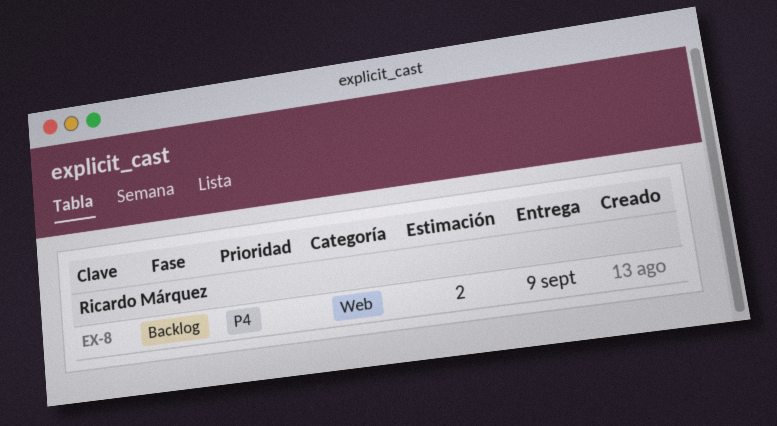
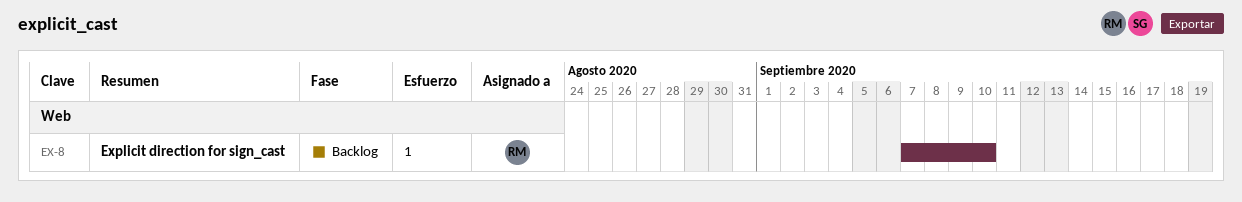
EX-8, estimate: 2 -> 1
EX-8, due: Sep 9 -> Sep 10

